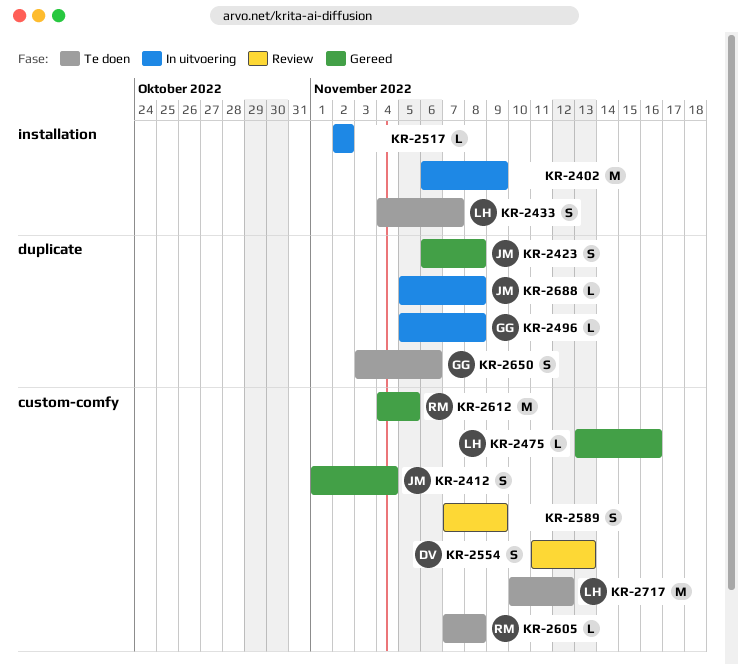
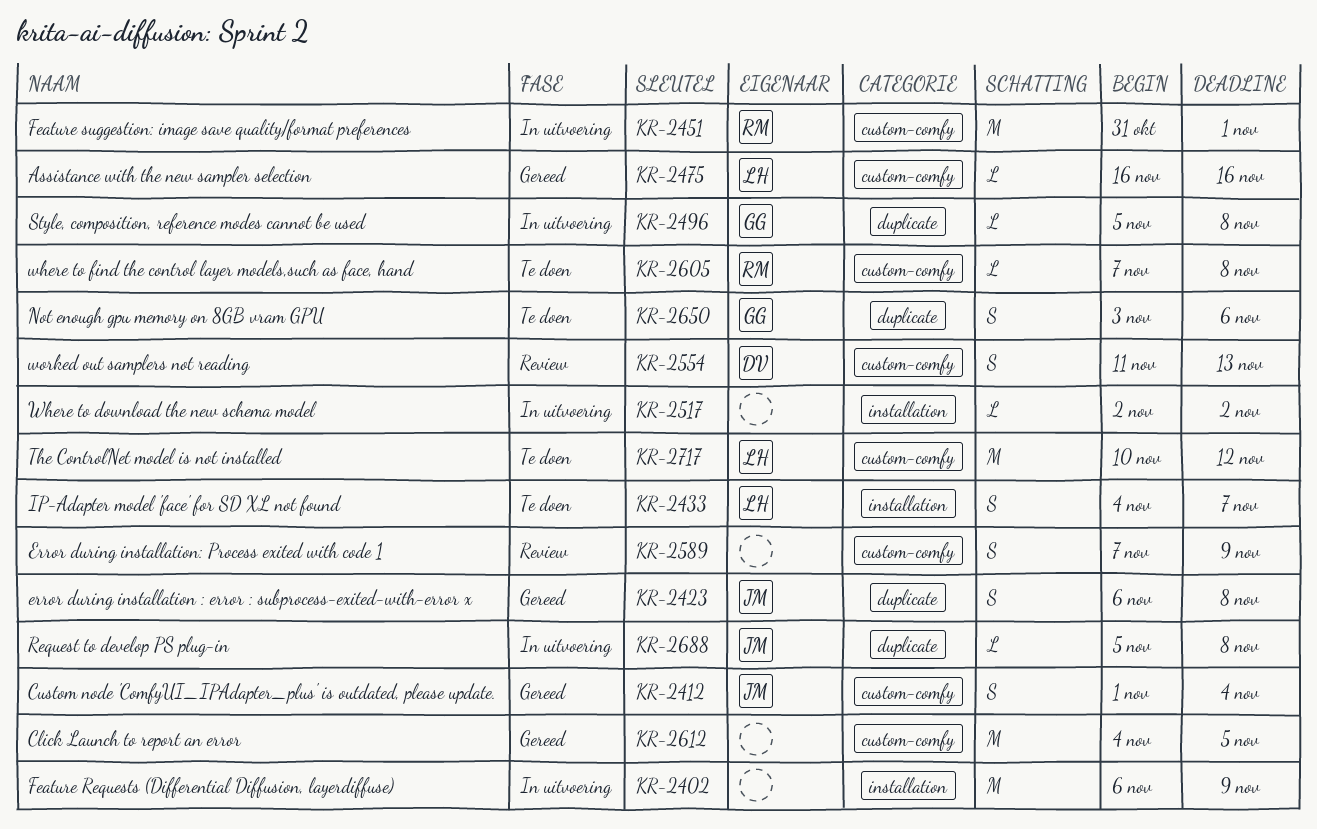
KR-2451: none -> present
KR-2475, start: Nov 13 -> Nov 16
KR-2612, owner: RM -> none

